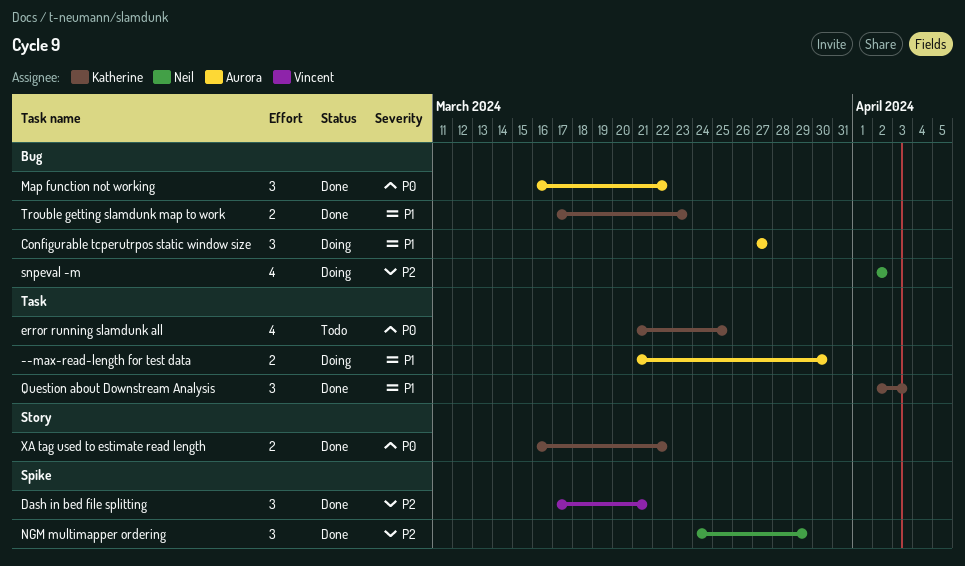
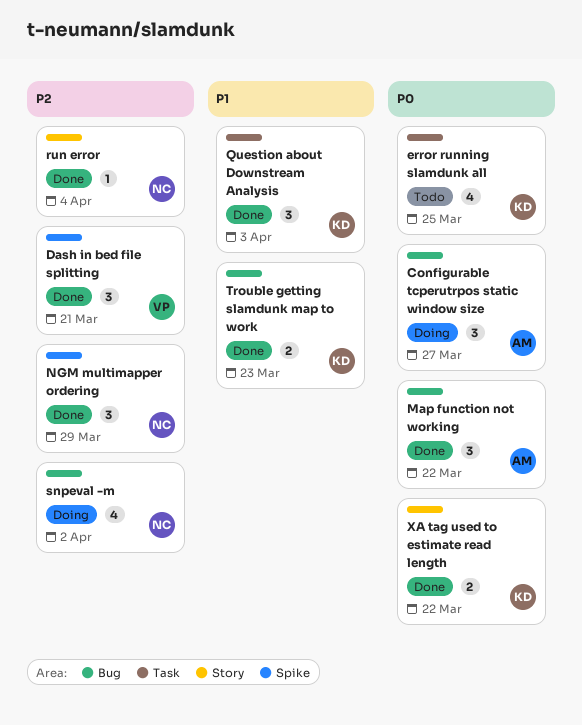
--max-read-length for test data: present -> none
Configurable tcperutrpos static window size, priority: P1 -> P0
run error: none -> present

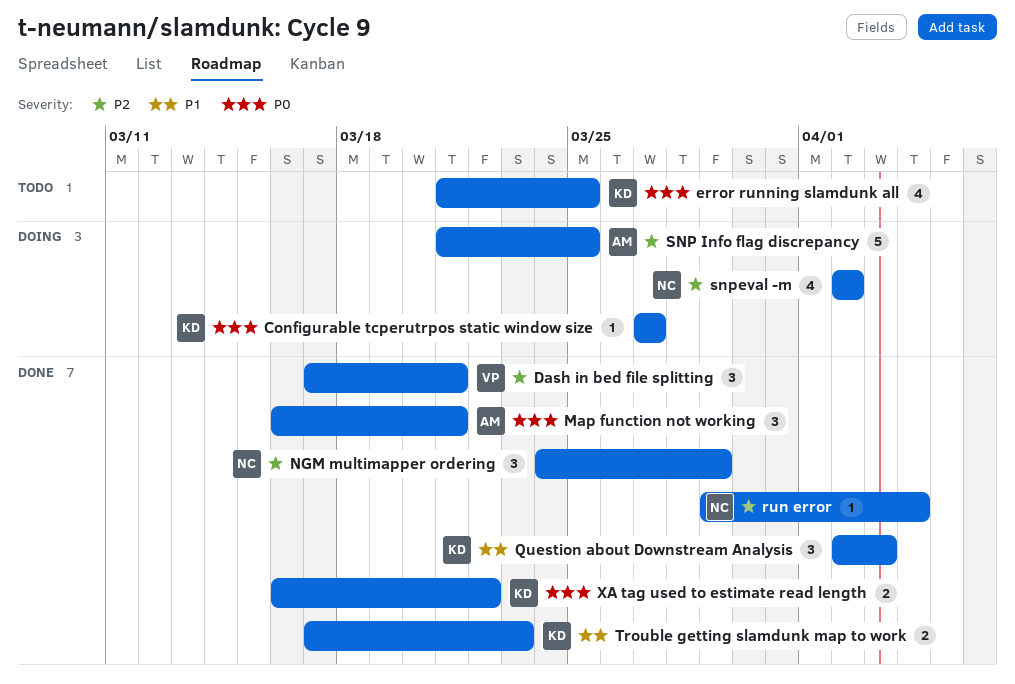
Configurable tcperutrpos static window size, owner: AM -> KD
Configurable tcperutrpos static window size, estimate: 3 -> 1
Map function not working, due: Mar 22 -> Mar 21
SNP Info flag discrepancy: none -> present

